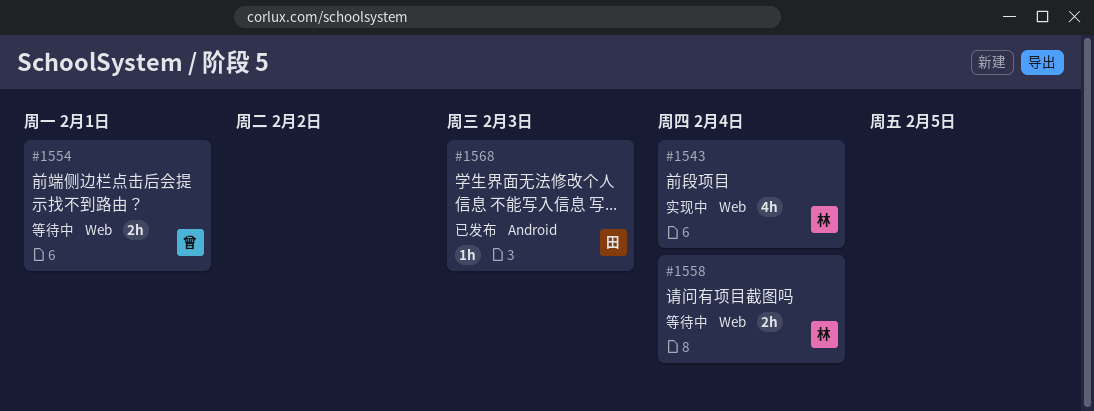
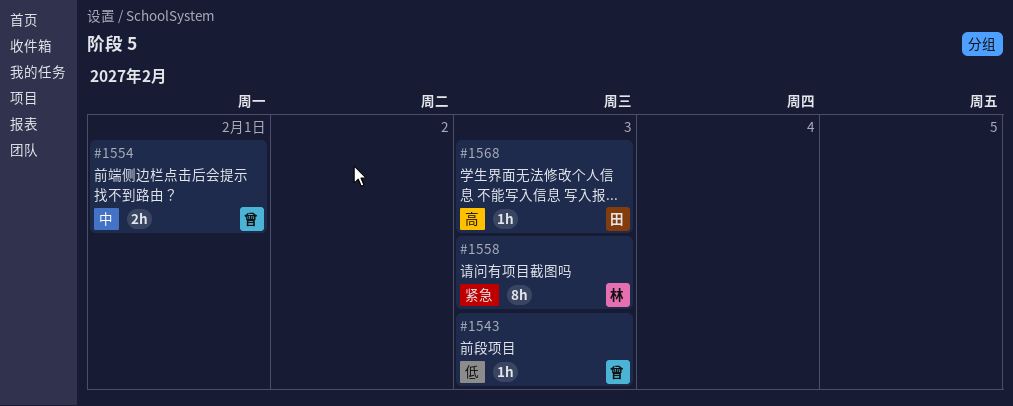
#1543, owner: 林 -> 曾
#1543, estimate: 4h -> 1h
#1543, due: Feb 4 -> Feb 3
#1558, estimate: 2h -> 8h
#1558, due: Feb 4 -> Feb 3

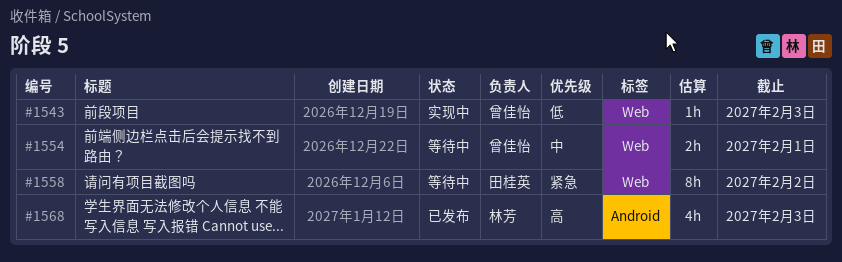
#1558, owner: 林芳 -> 田桂英
#1558, due: Feb 3 -> Feb 2
#1568, owner: 田桂英 -> 林芳
#1568, estimate: 1h -> 4h

